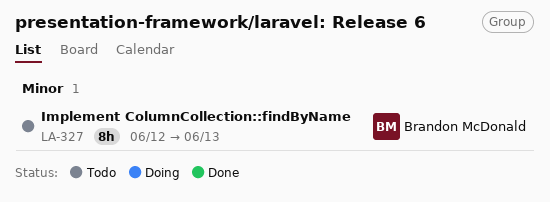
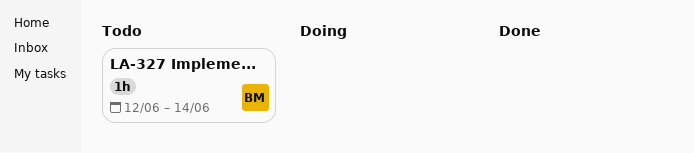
LA-327, estimate: 8h -> 1h
LA-327, due: Jun 13 -> Jun 14

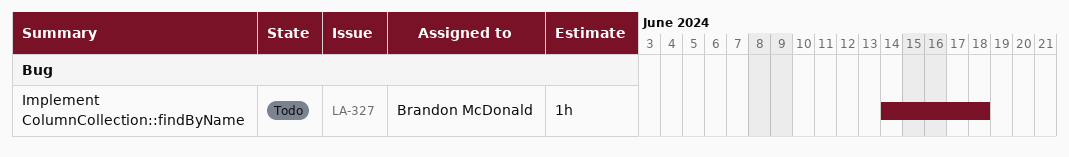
LA-327, start: Jun 12 -> Jun 14
LA-327, due: Jun 14 -> Jun 18

